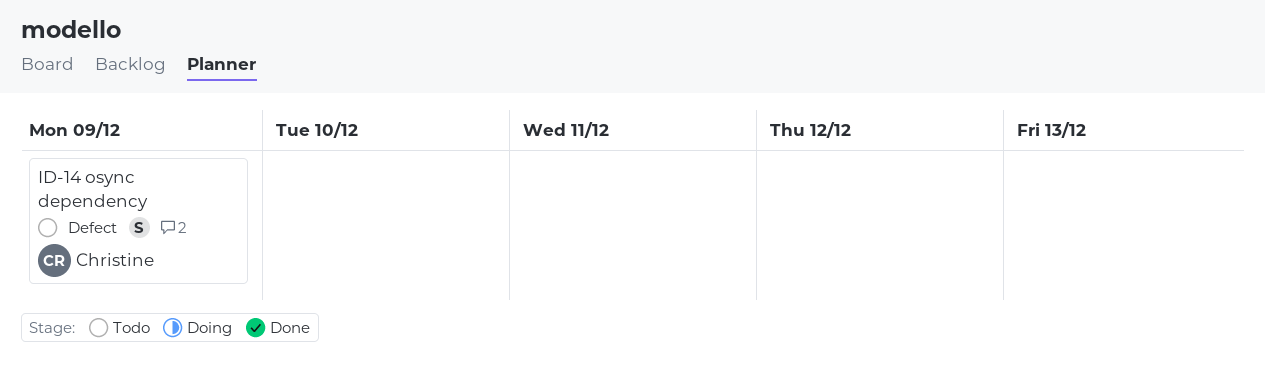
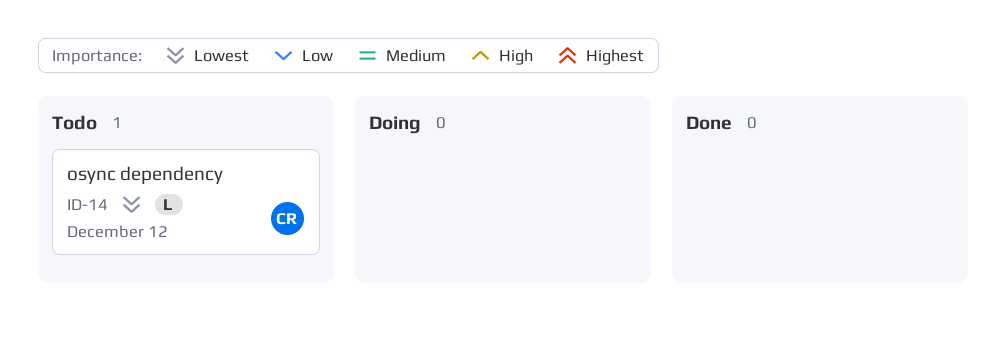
ID-14, estimate: S -> L
ID-14, due: Dec 9 -> Dec 12

